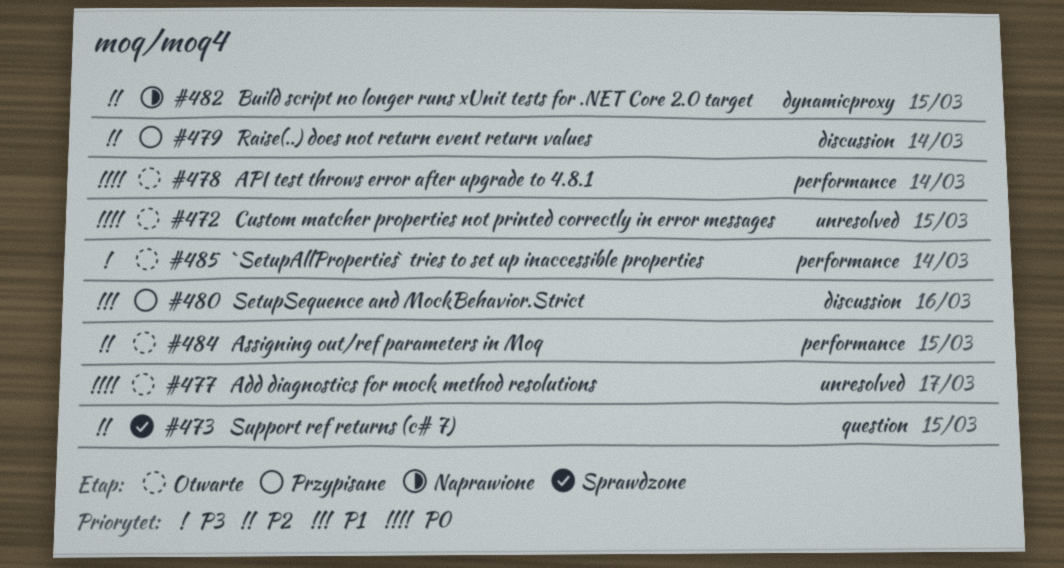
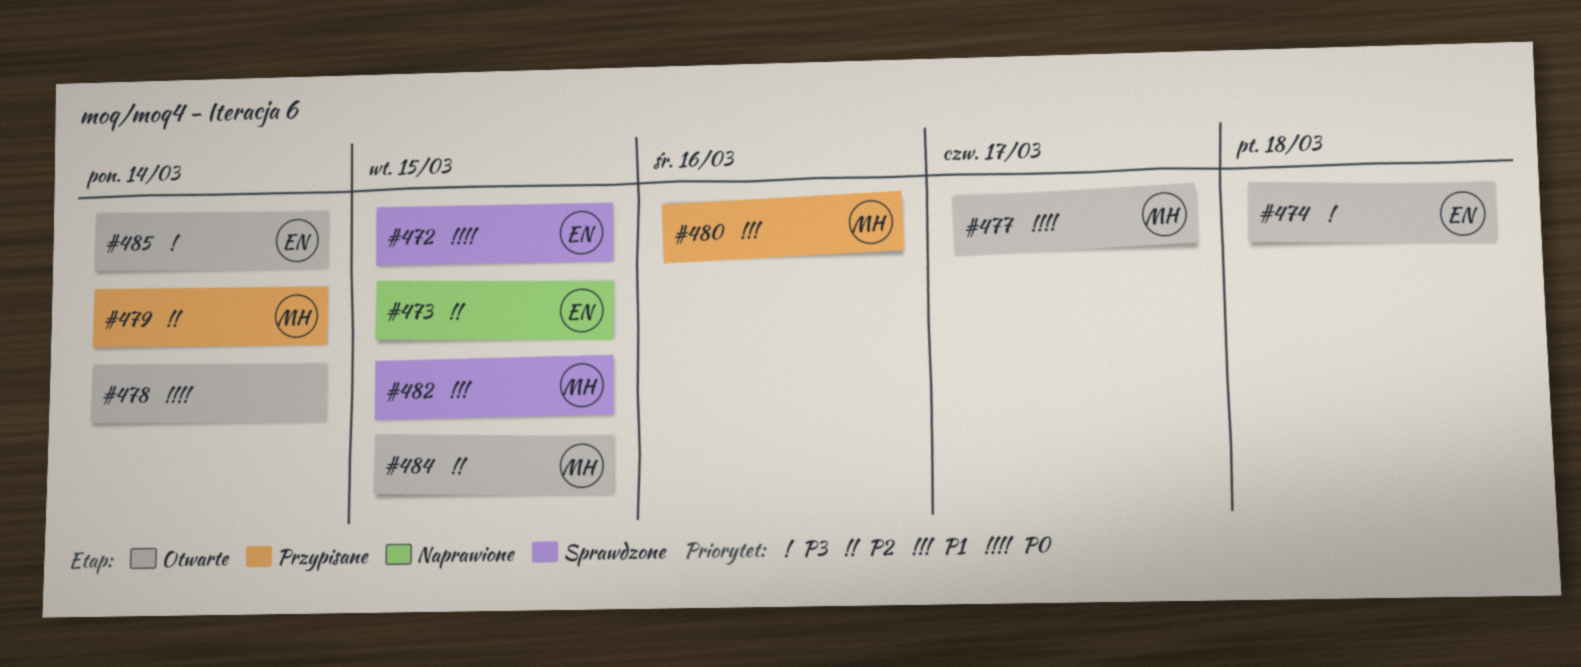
#472, status: Otwarte -> Sprawdzone
#473, status: Sprawdzone -> Naprawione
#474: none -> present
#482, status: Naprawione -> Sprawdzone
#482, priority: P2 -> P1

